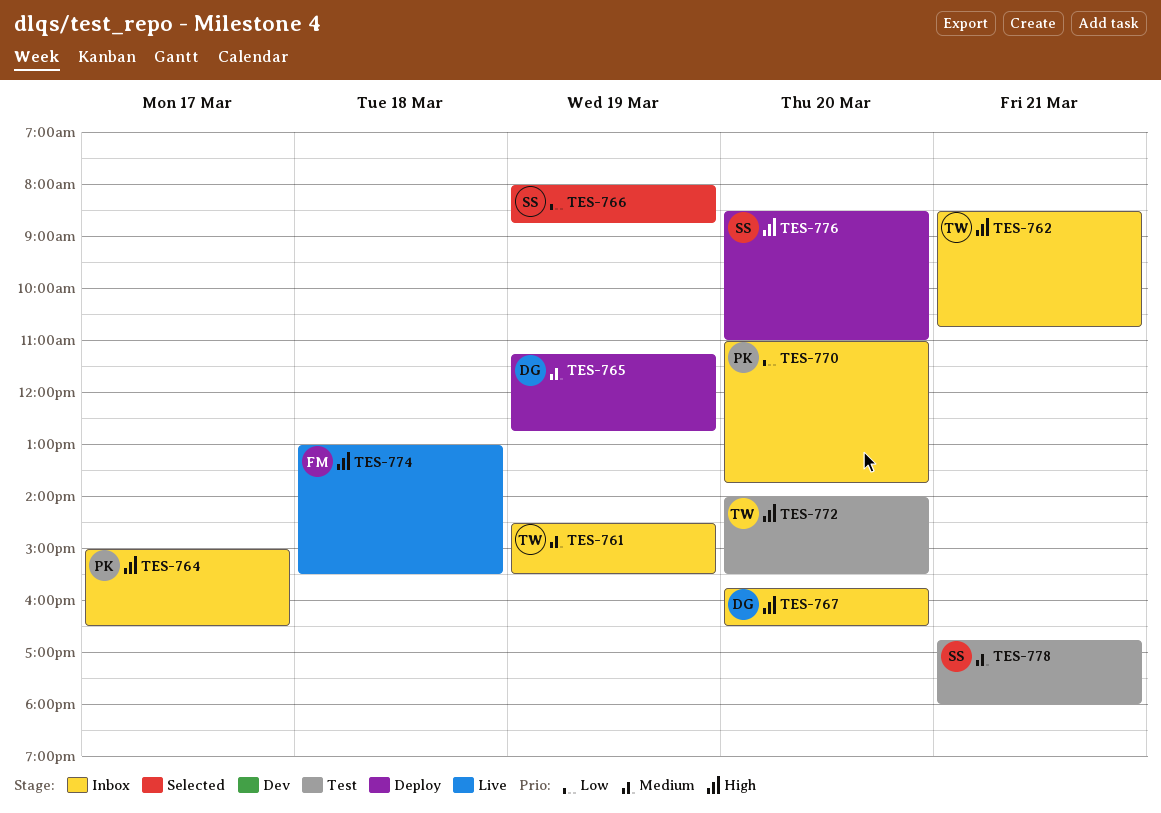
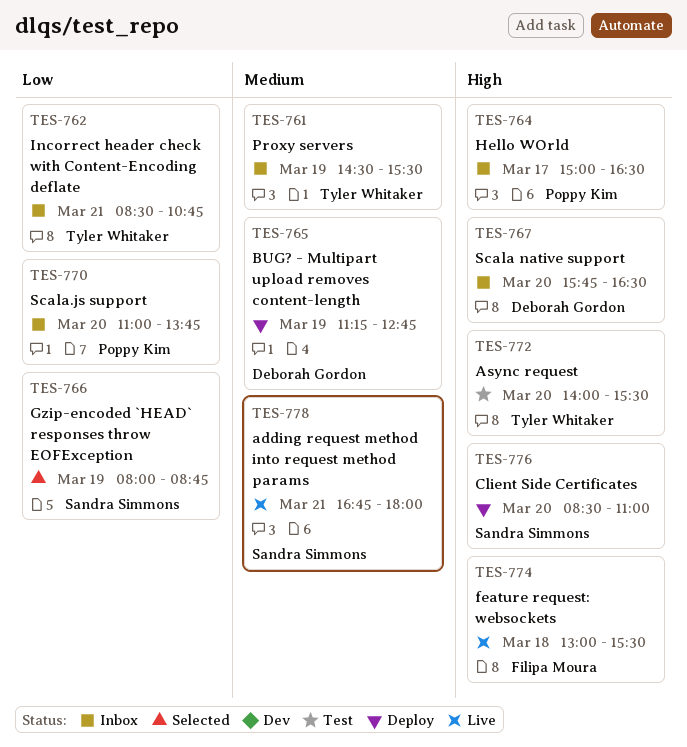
TES-762, priority: High -> Low
TES-778, status: Test -> Live

